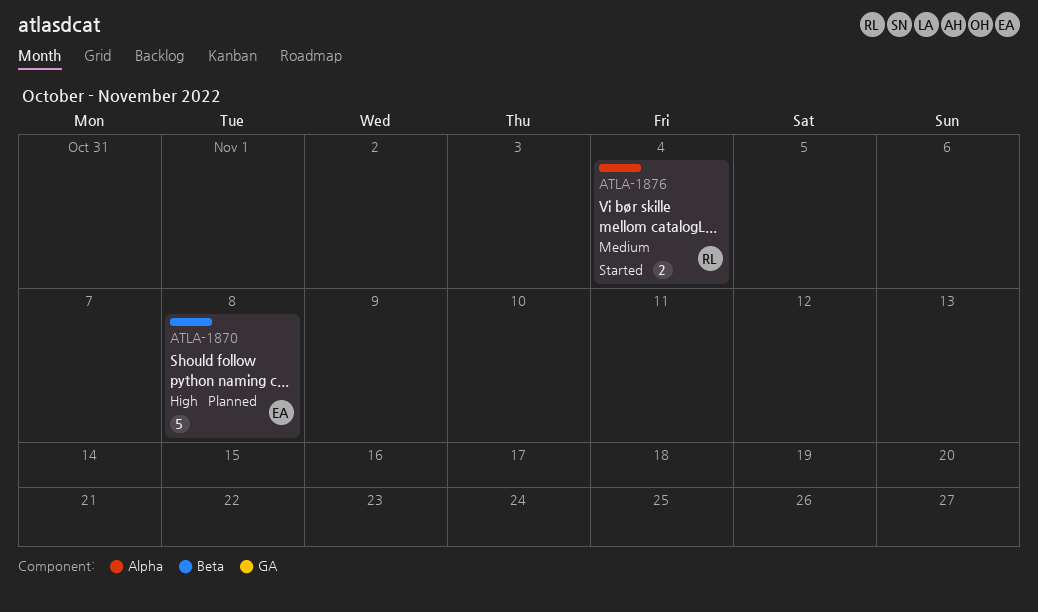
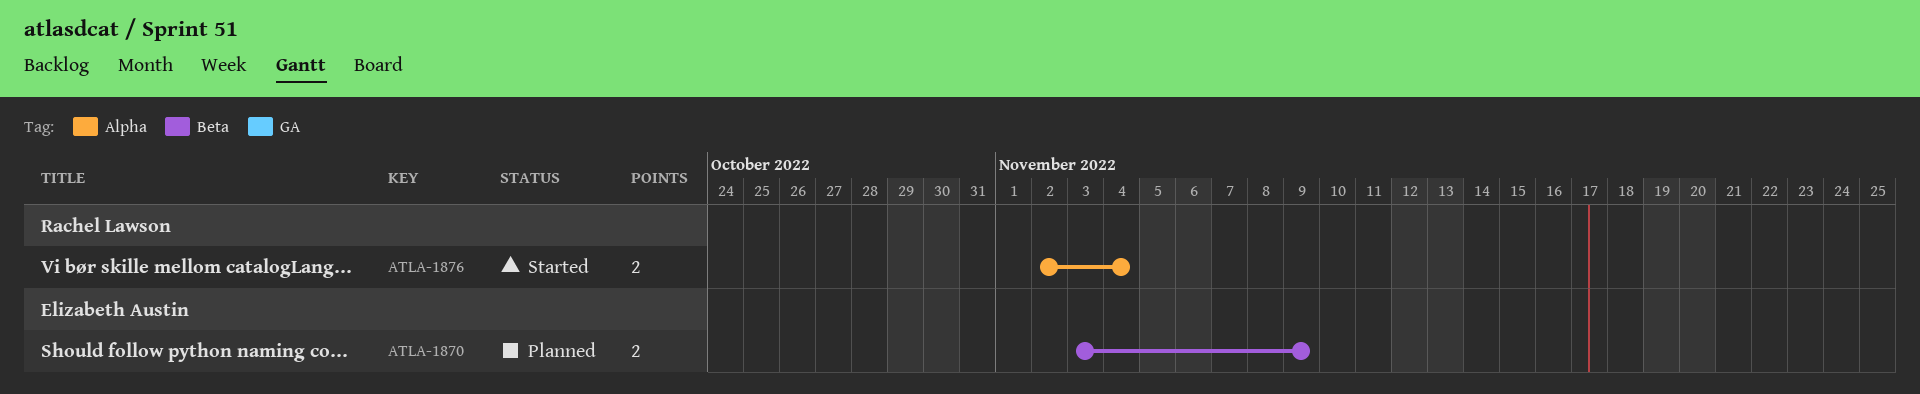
ATLA-1870, estimate: 5 -> 2
ATLA-1870, due: Nov 8 -> Nov 9

